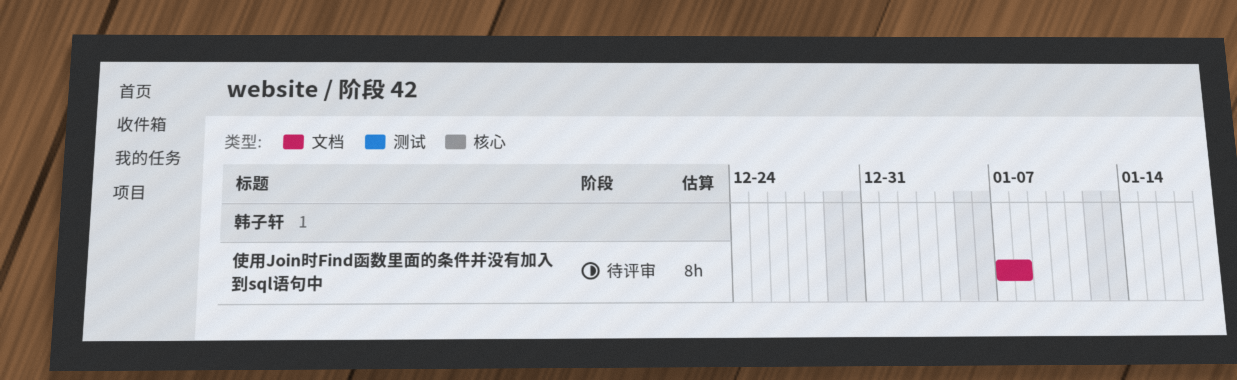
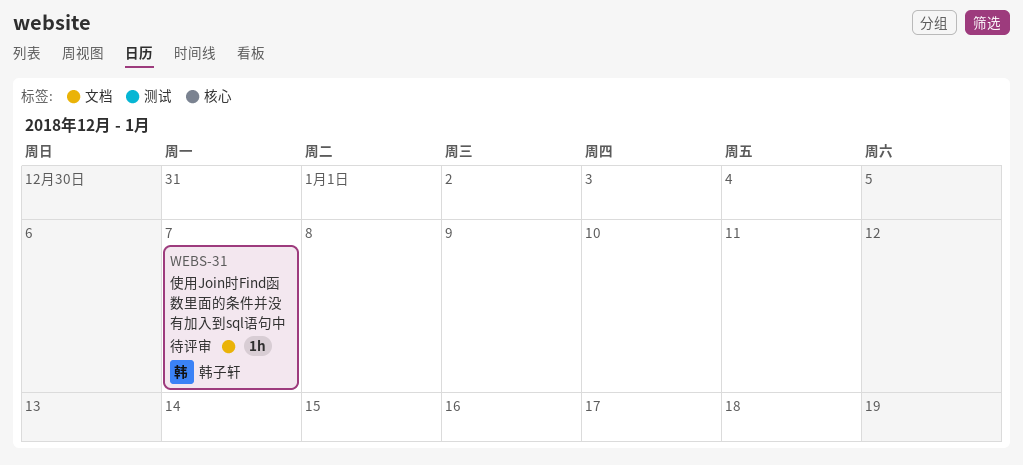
使用Join时Find函数里面的条件并没有加入到sql语句中, estimate: 8h -> 1h
使用Join时Find函数里面的条件并没有加入到sql语句中, due: Jan 8 -> Jan 7

